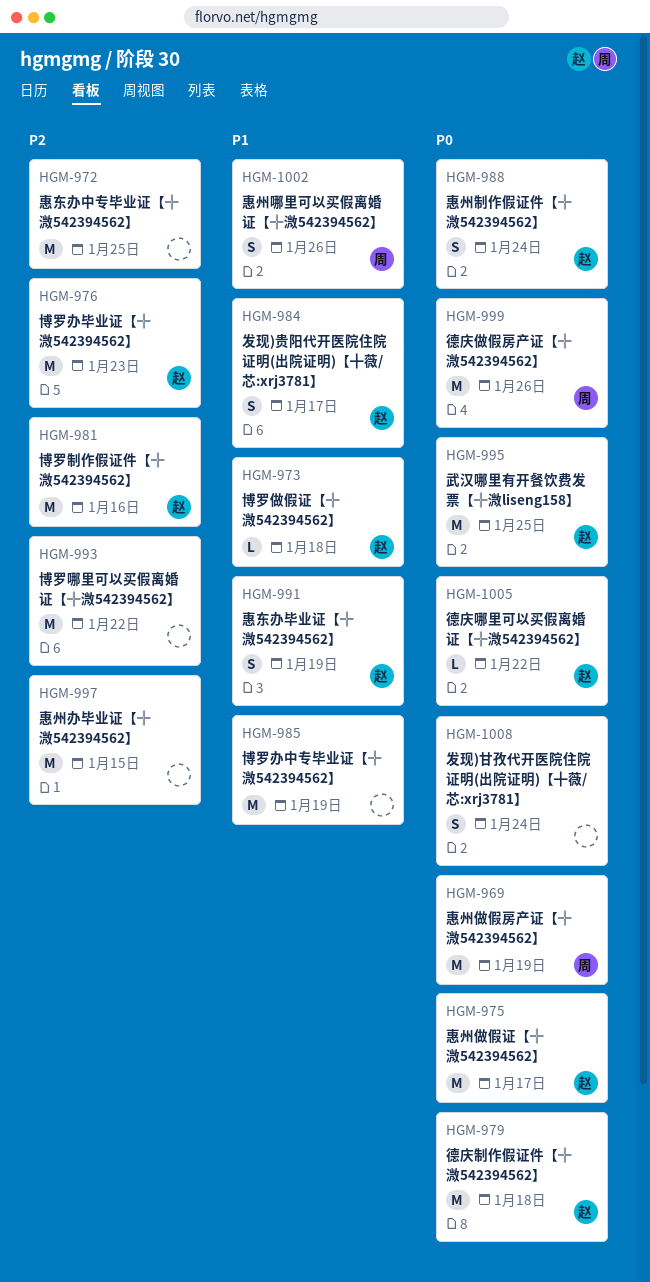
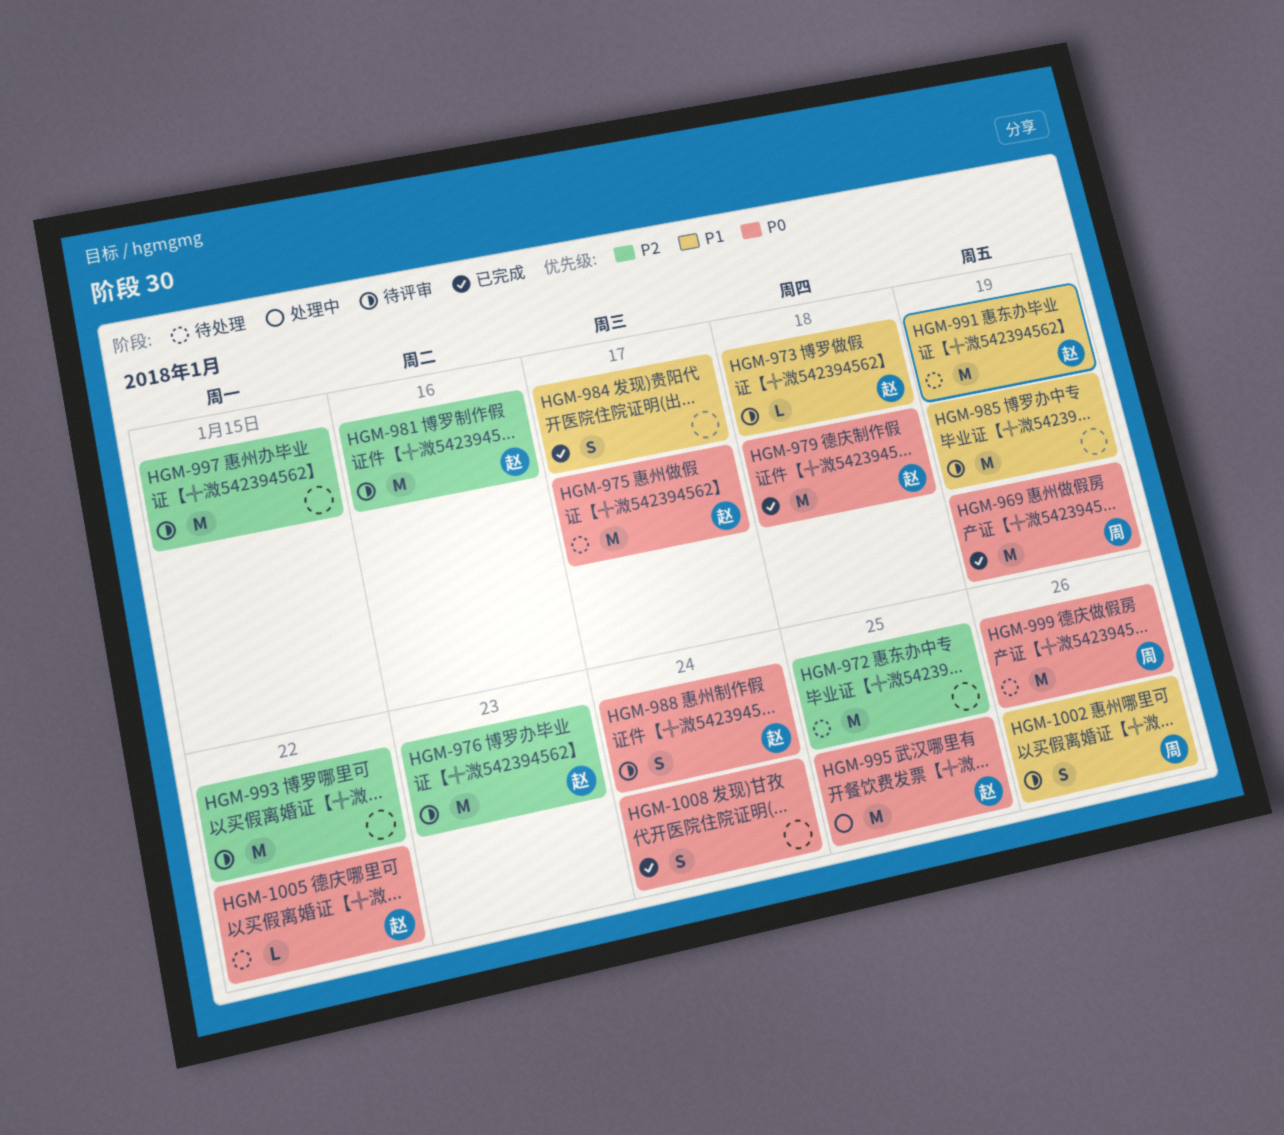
HGM-984, owner: 赵 -> none
HGM-991, estimate: S -> M

